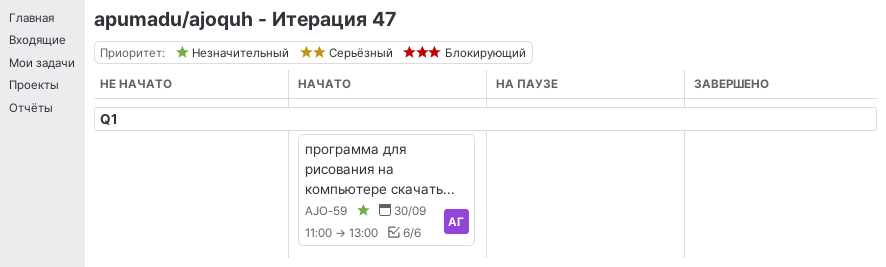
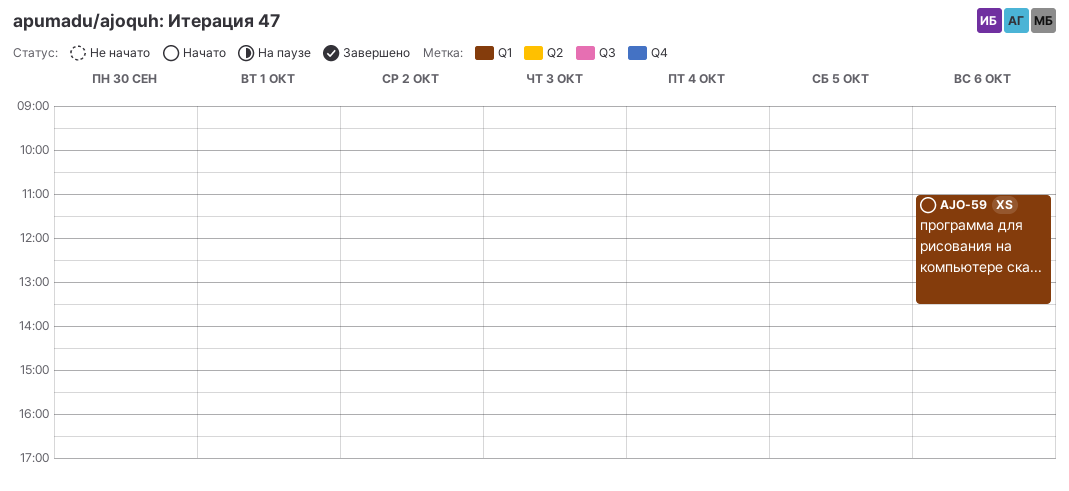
AJO-59, day: Sep 30 -> Oct 6
AJO-59, ends: 13:00 -> 13:30

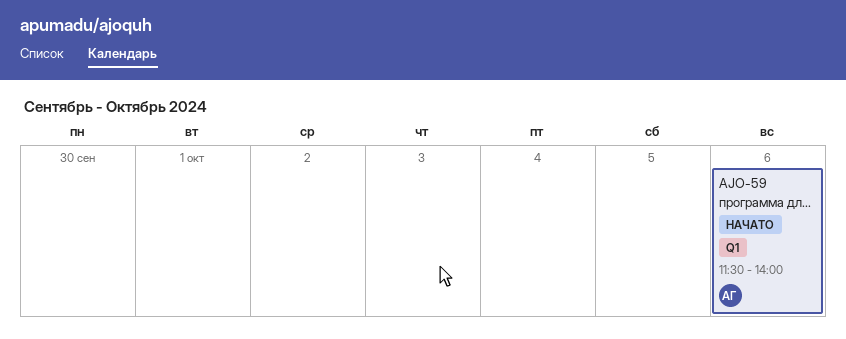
AJO-59, begins: 11:00 -> 11:30
AJO-59, ends: 13:30 -> 14:00

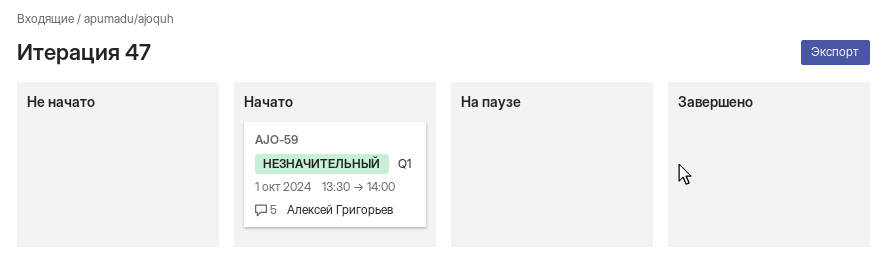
AJO-59, day: Oct 6 -> Oct 1
AJO-59, begins: 11:30 -> 13:30

